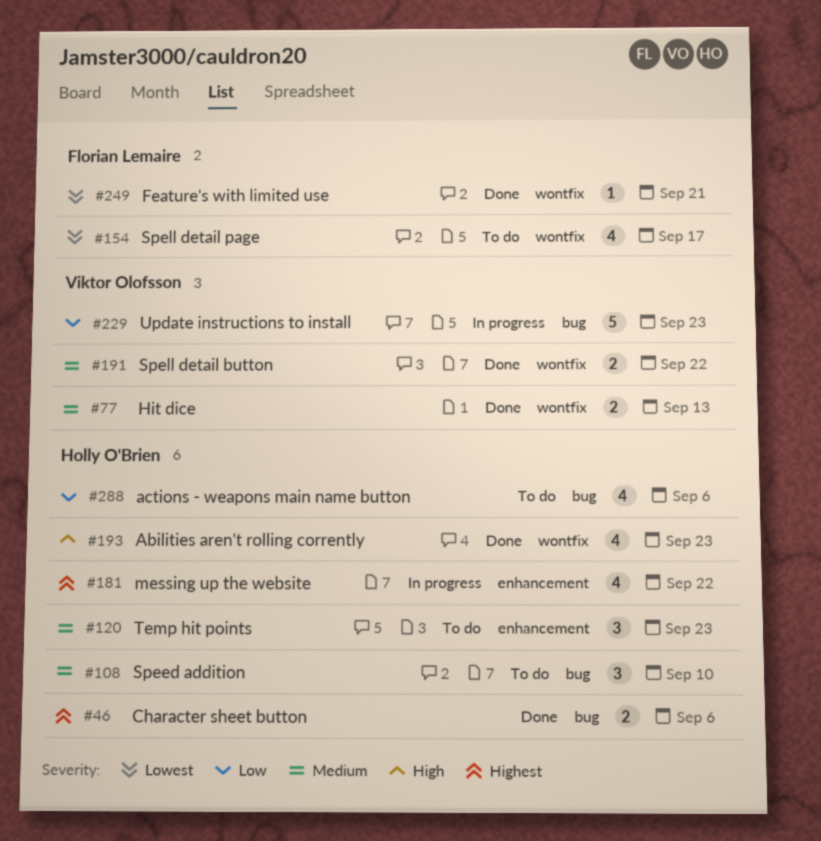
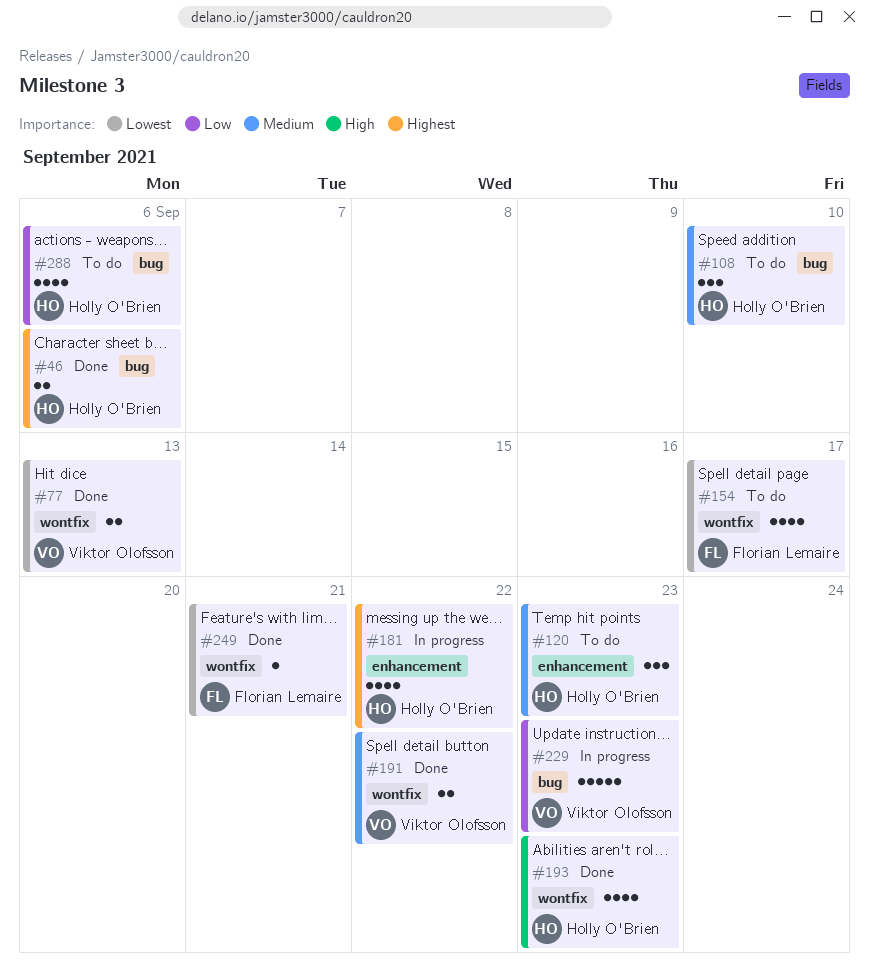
#77, priority: Medium -> Lowest

